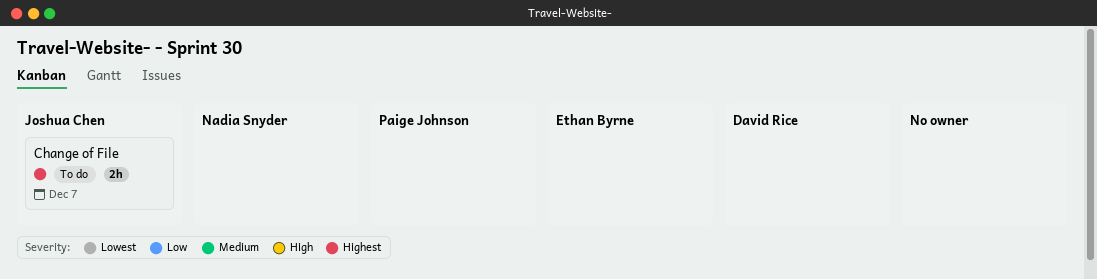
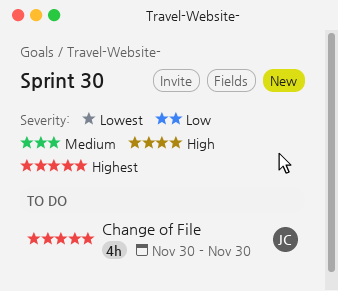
Change of File, estimate: 2h -> 4h
Change of File, due: Dec 7 -> Nov 30

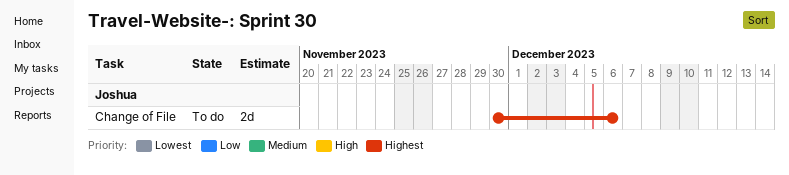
Change of File, estimate: 4h -> 2d
Change of File, due: Nov 30 -> Dec 6

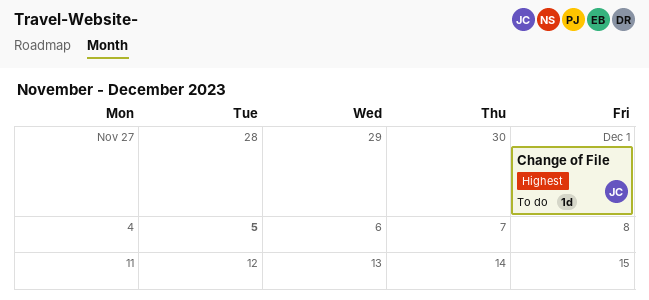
Change of File, estimate: 2d -> 1d
Change of File, due: Dec 6 -> Dec 1

